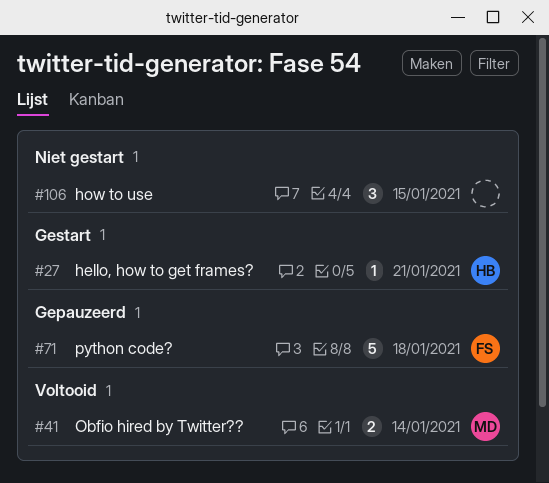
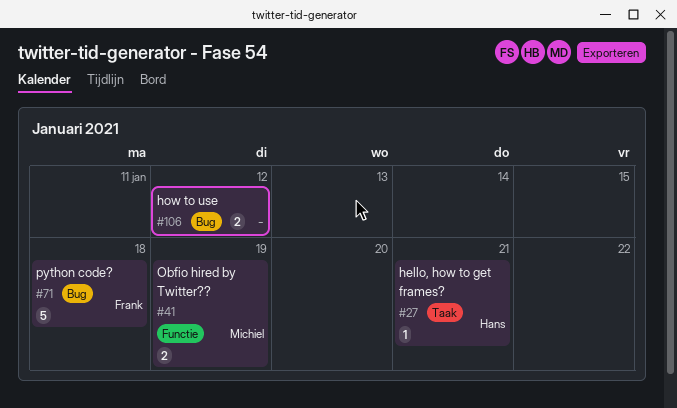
#41, due: Jan 14 -> Jan 19
#106, estimate: 3 -> 2
#106, due: Jan 15 -> Jan 12

